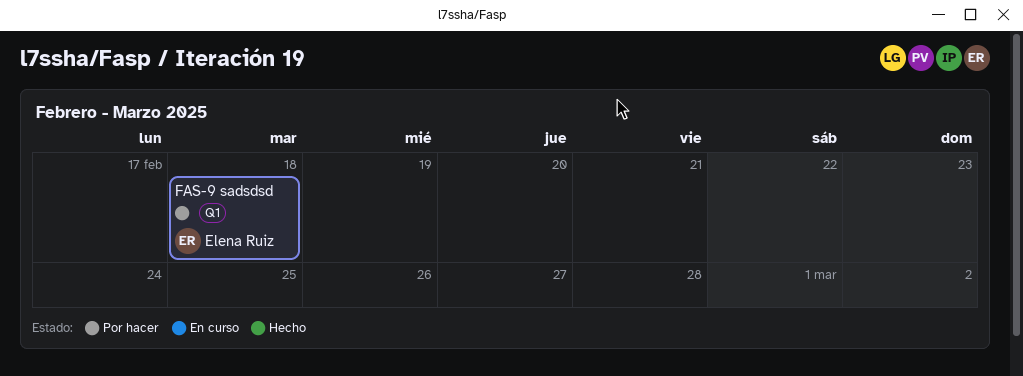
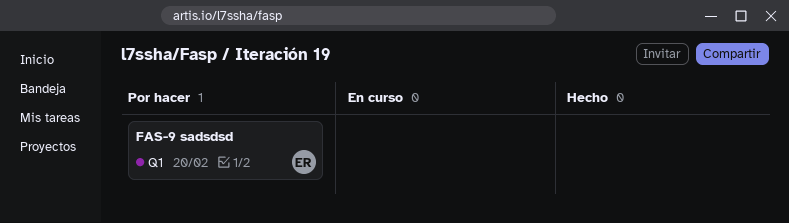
FAS-9, due: Feb 18 -> Feb 20

